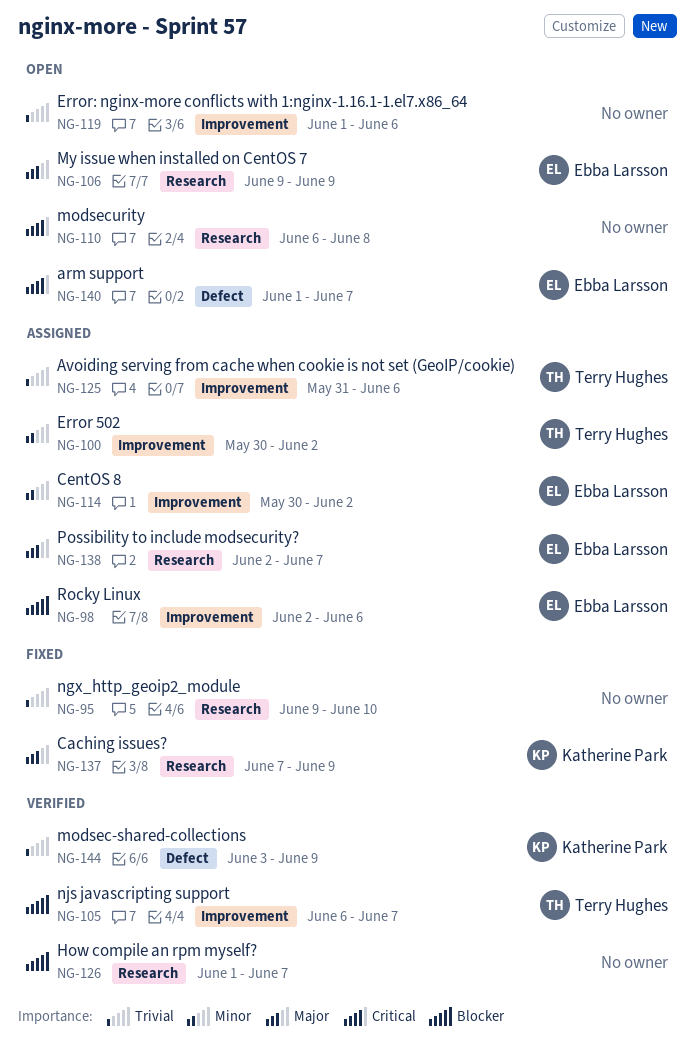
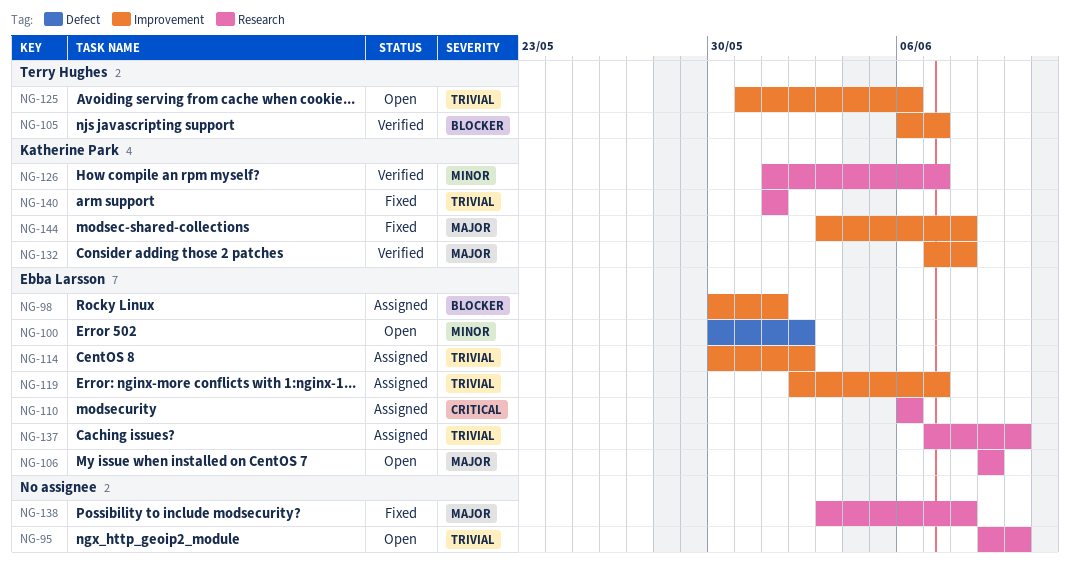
NG-95, status: Fixed -> Open
NG-98, start: Jun 2 -> May 30
NG-98, due: Jun 6 -> Jun 1
NG-100, status: Assigned -> Open
NG-100, owner: Terry Hughes -> Ebba Larsson
NG-100, label: Improvement -> Defect
NG-110, status: Open -> Assigned
NG-110, owner: none -> Ebba Larsson
NG-110, due: Jun 8 -> Jun 6
NG-114, priority: Minor -> Trivial
NG-119, status: Open -> Assigned
NG-119, owner: none -> Ebba Larsson
NG-119, start: Jun 1 -> Jun 2
NG-119, due: Jun 6 -> Jun 7
NG-125, status: Assigned -> Open
NG-126, owner: none -> Katherine Park
NG-126, priority: Blocker -> Minor
NG-132: none -> present
NG-137, status: Fixed -> Assigned
NG-137, owner: Katherine Park -> Ebba Larsson
NG-137, priority: Major -> Trivial
NG-137, due: Jun 9 -> Jun 10
NG-138, status: Assigned -> Fixed
NG-138, owner: Ebba Larsson -> none
NG-138, start: Jun 2 -> Jun 3
NG-138, due: Jun 7 -> Jun 8
NG-140, status: Open -> Fixed
NG-140, owner: Ebba Larsson -> Katherine Park
NG-140, priority: Critical -> Trivial
NG-140, label: Defect -> Research
NG-140, due: Jun 7 -> Jun 1
NG-144, status: Verified -> Fixed
NG-144, priority: Trivial -> Major
NG-144, label: Defect -> Improvement
NG-144, due: Jun 9 -> Jun 8

